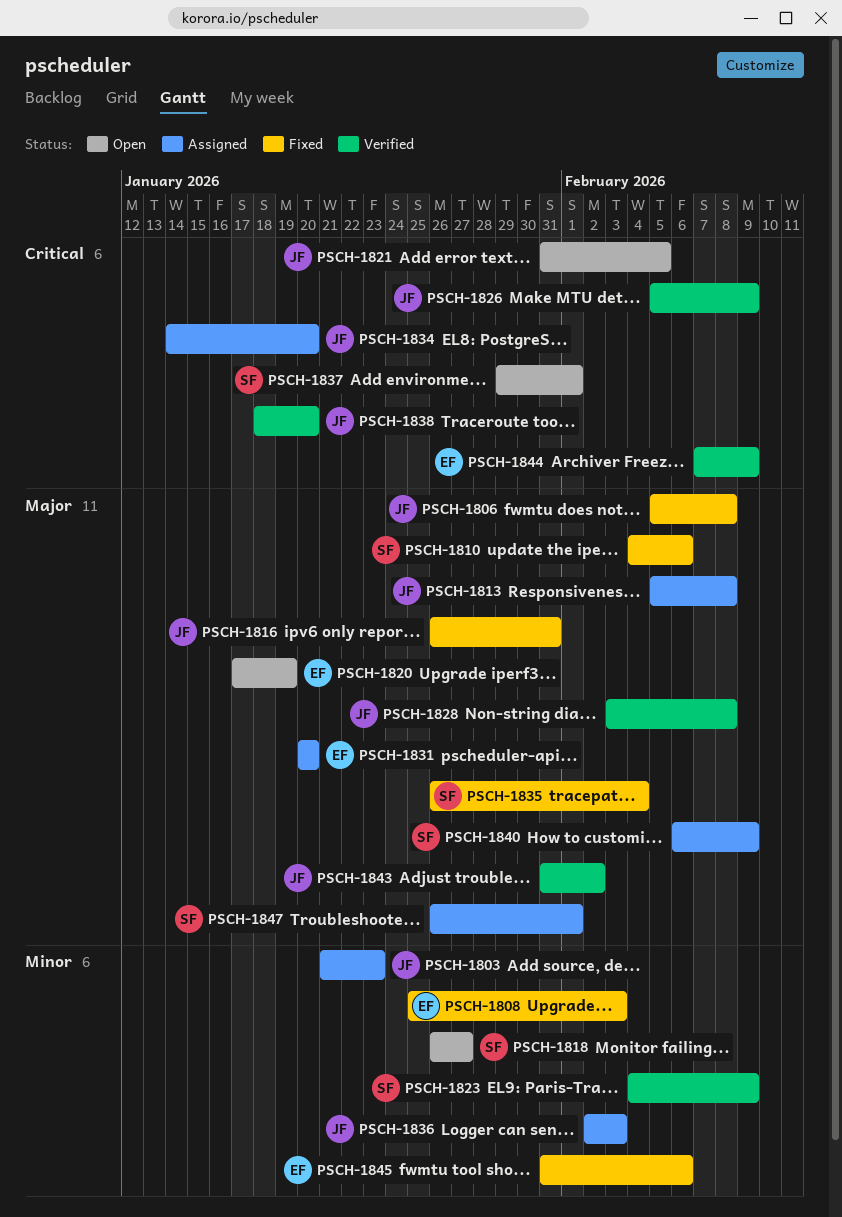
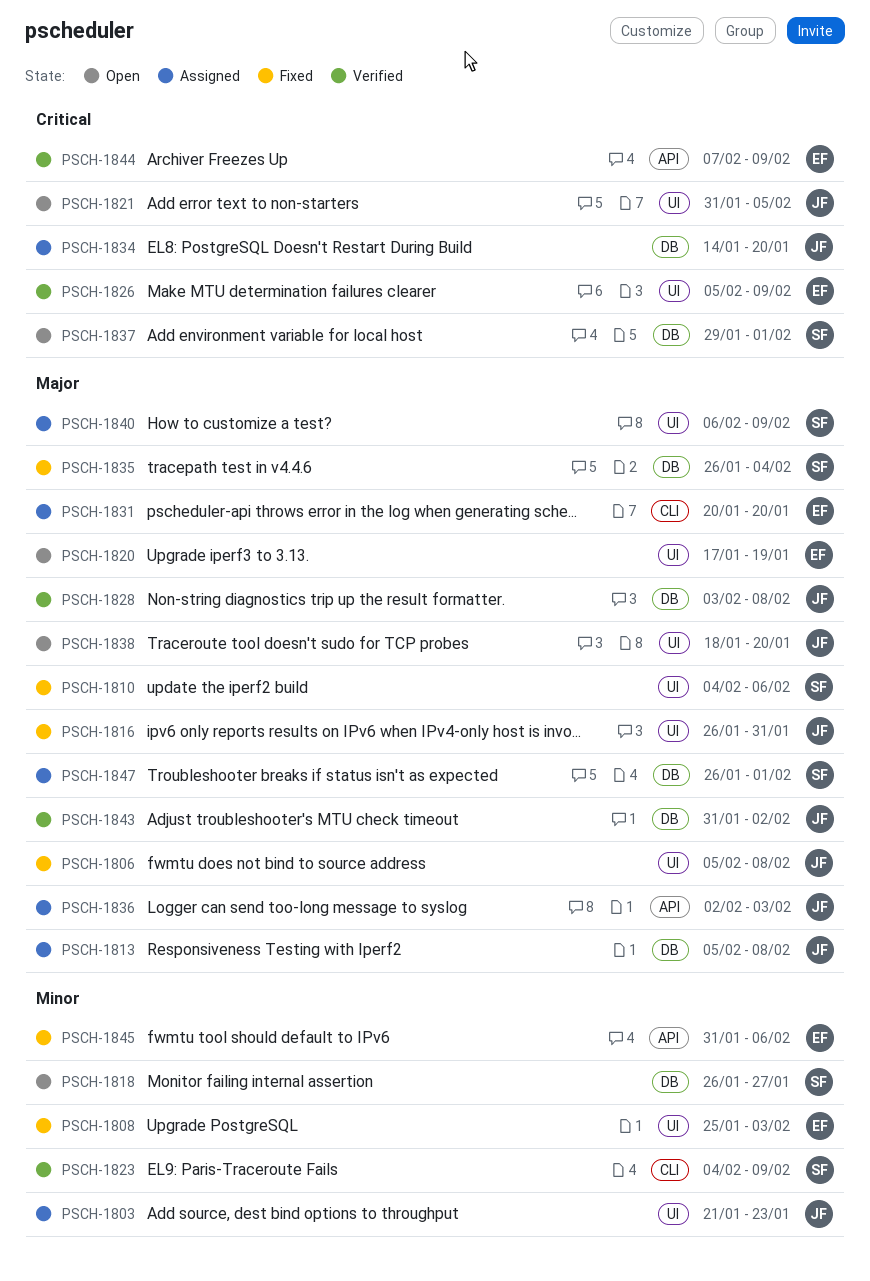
PSCH-1826, owner: JF -> EF
PSCH-1836, priority: Minor -> Major
PSCH-1838, status: Verified -> Open
PSCH-1838, priority: Critical -> Major

